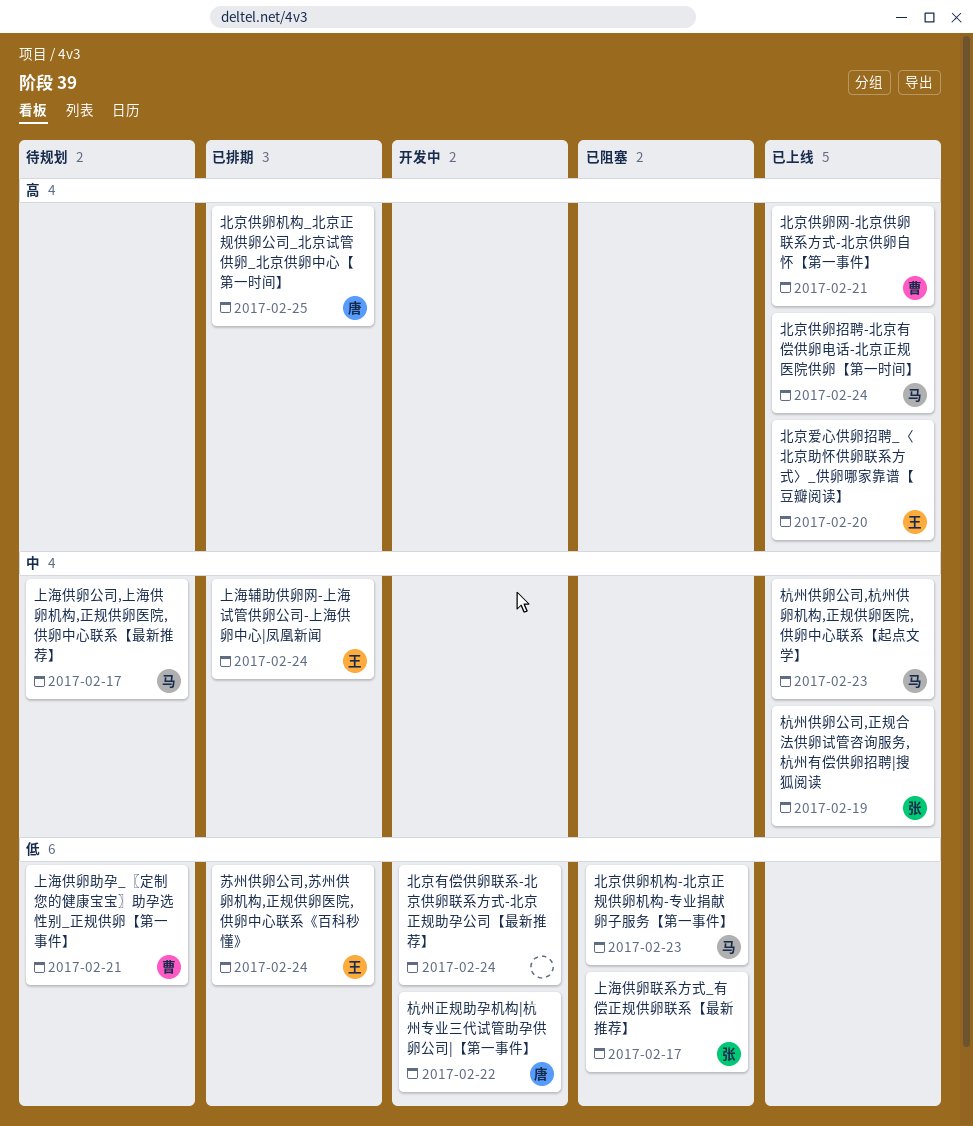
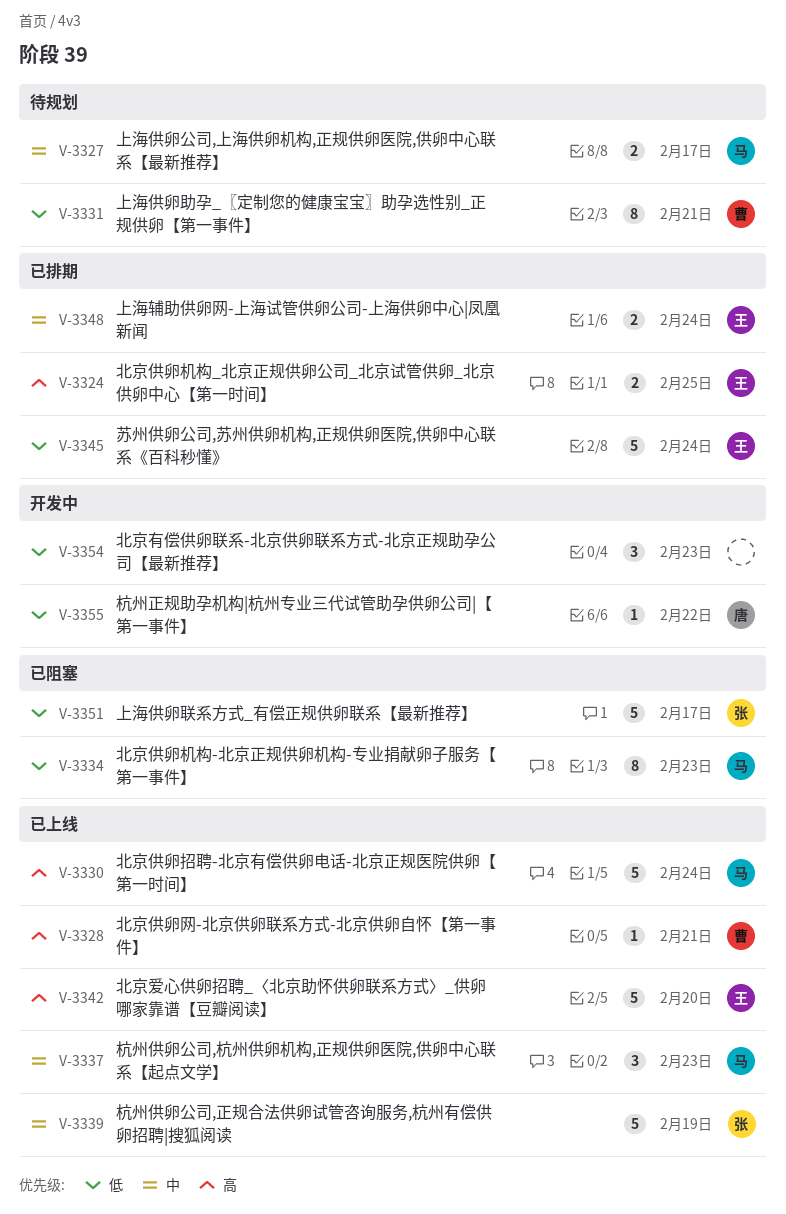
北京供卵机构_北京正规供卵公司_北京试管供卵_北京供卵中心【第一时间】, owner: 唐 -> 王
北京有偿供卵联系-北京供卵联系方式-北京正规助孕公司【最新推荐】, due: Feb 24 -> Feb 23

